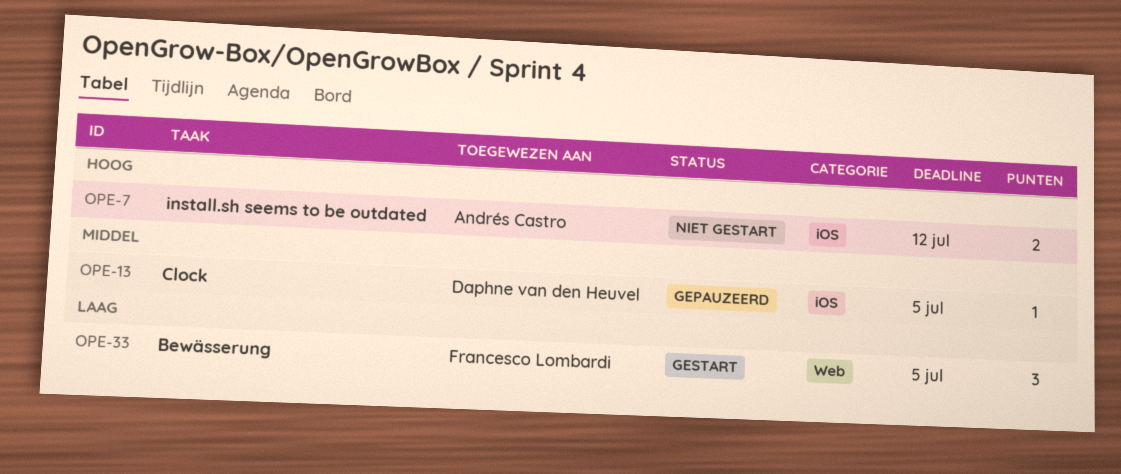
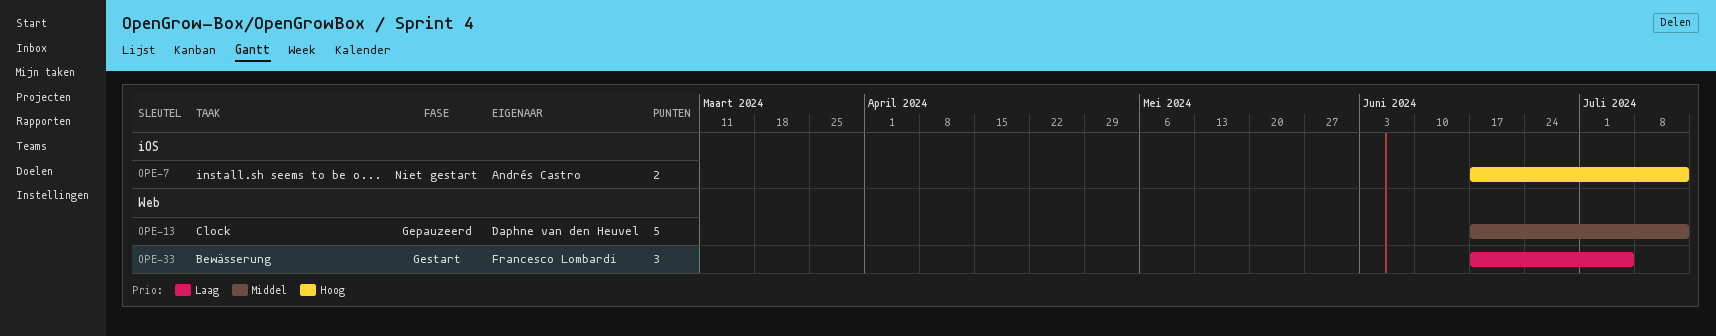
OPE-13, label: iOS -> Web
OPE-13, estimate: 1 -> 5
OPE-13, due: Jul 5 -> Jul 12

